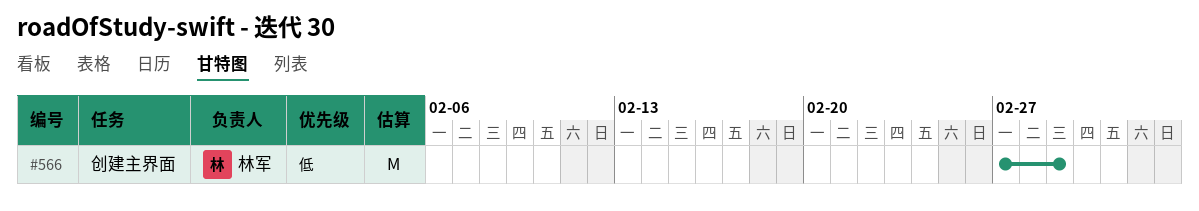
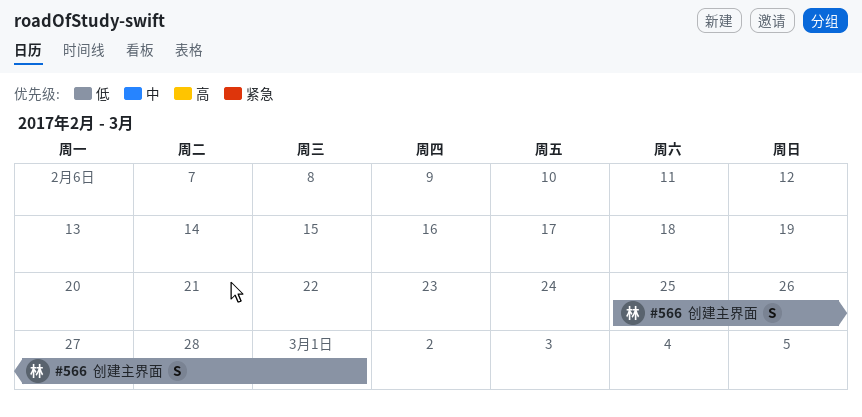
#566, estimate: M -> S
#566, start: Feb 27 -> Feb 25

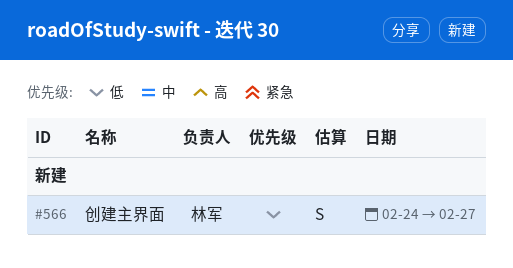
#566, start: Feb 25 -> Feb 24
#566, due: Mar 1 -> Feb 27

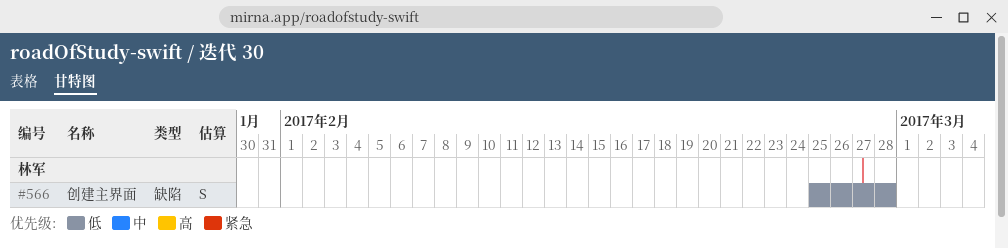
#566, start: Feb 24 -> Feb 25
#566, due: Feb 27 -> Feb 28

